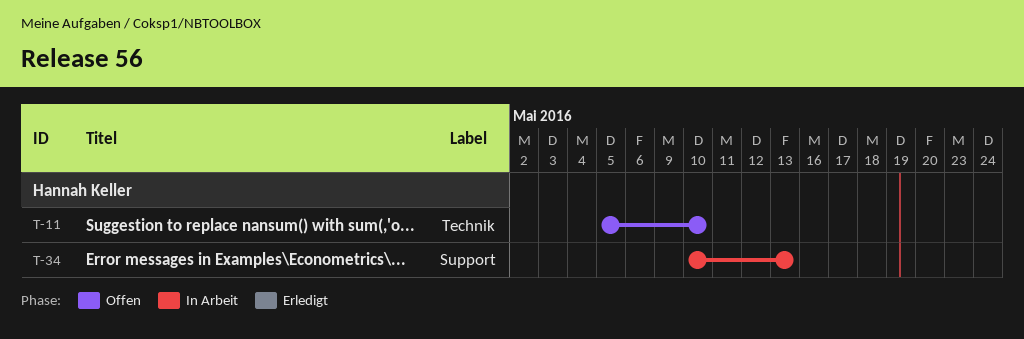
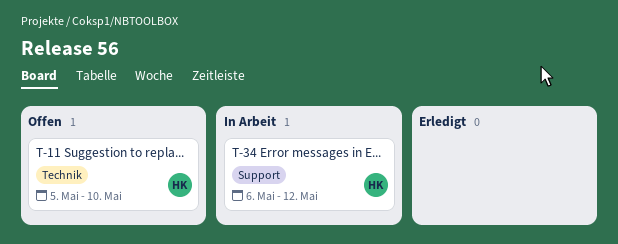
T-34, start: May 10 -> May 6
T-34, due: May 13 -> May 12

